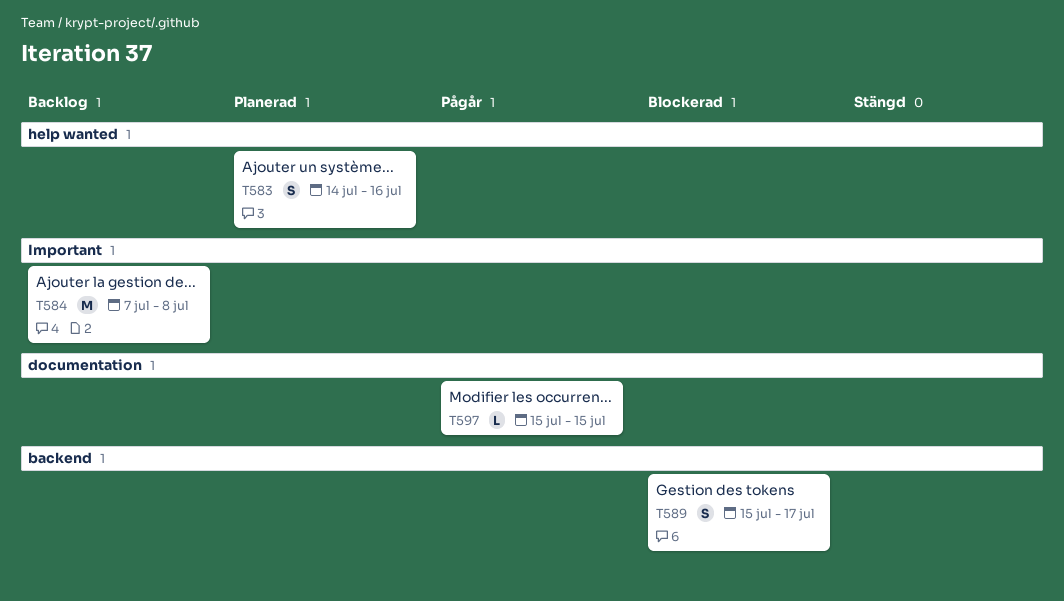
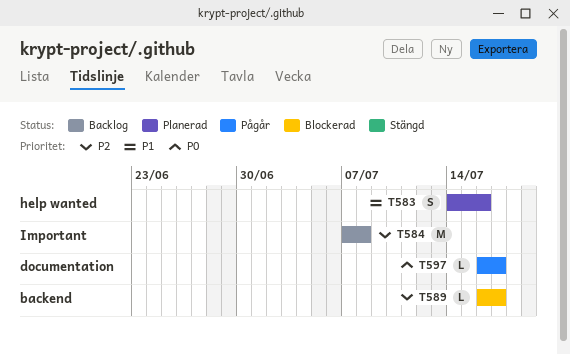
T589, estimate: S -> L
T589, start: Jul 15 -> Jul 16
T597, start: Jul 15 -> Jul 16
T597, due: Jul 15 -> Jul 17

